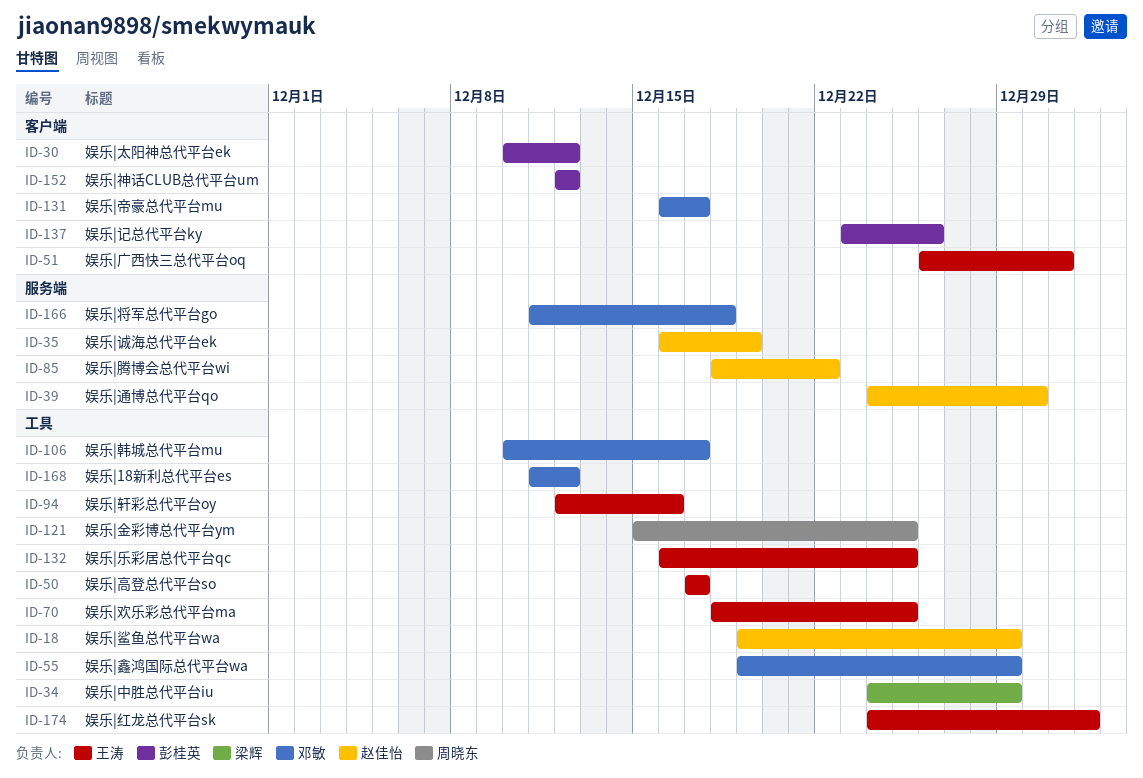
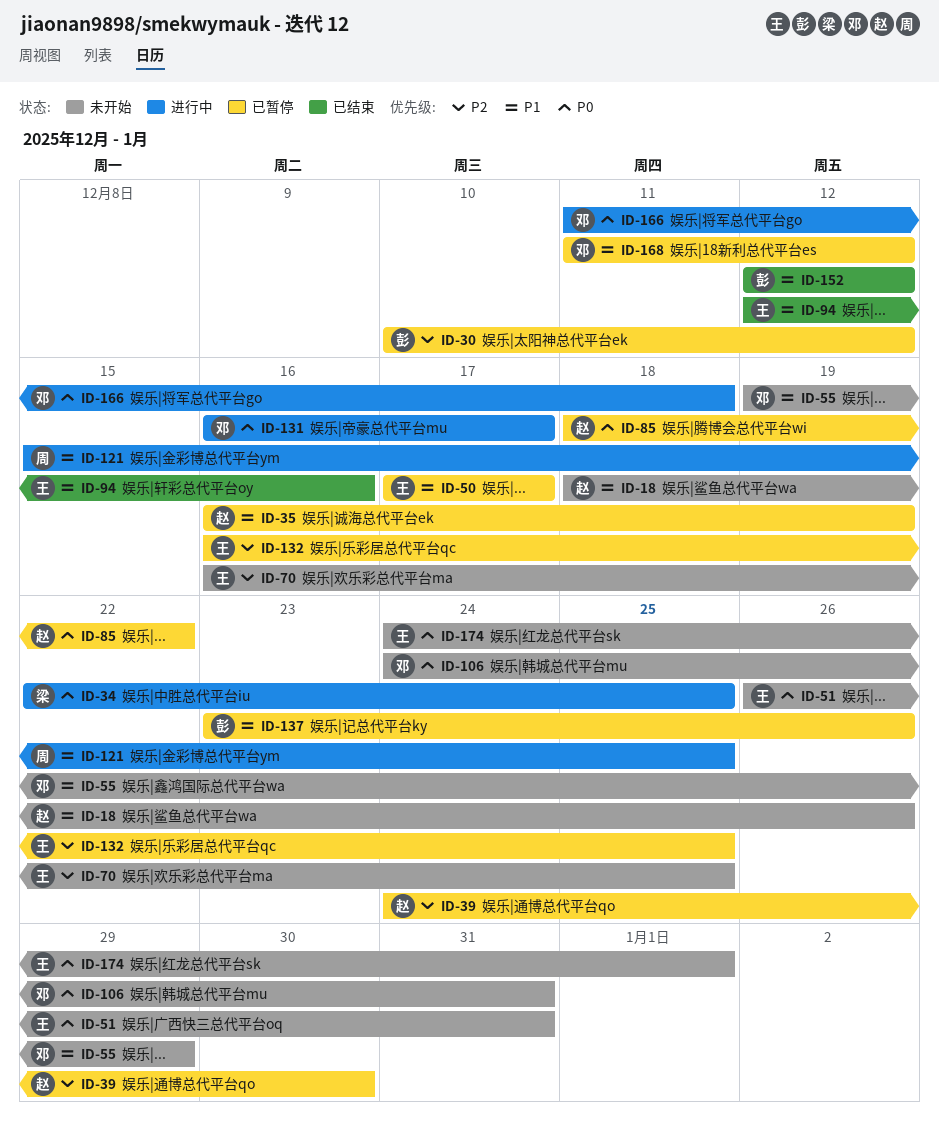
ID-18, start: Dec 19 -> Dec 18
ID-18, due: Dec 29 -> Dec 26
ID-34, start: Dec 24 -> Dec 22
ID-34, due: Dec 29 -> Dec 25
ID-70, start: Dec 18 -> Dec 16
ID-106, start: Dec 10 -> Dec 24
ID-106, due: Dec 17 -> Dec 31

